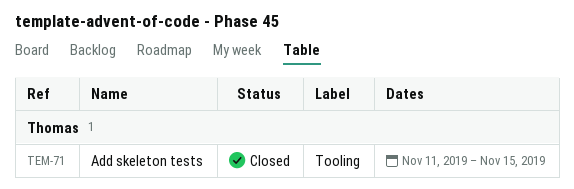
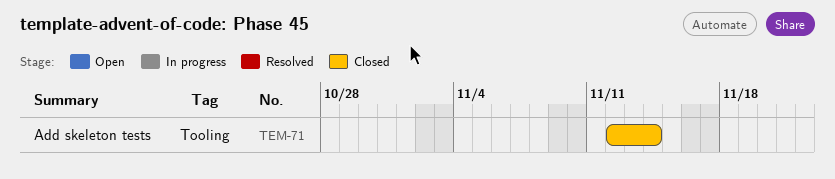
TEM-71, start: Nov 11 -> Nov 12
TEM-71, due: Nov 15 -> Nov 14

